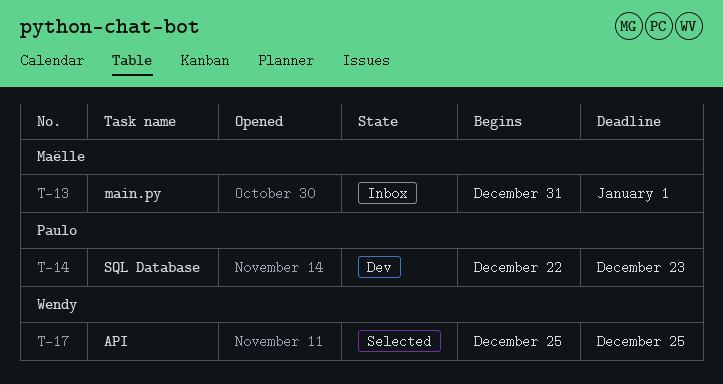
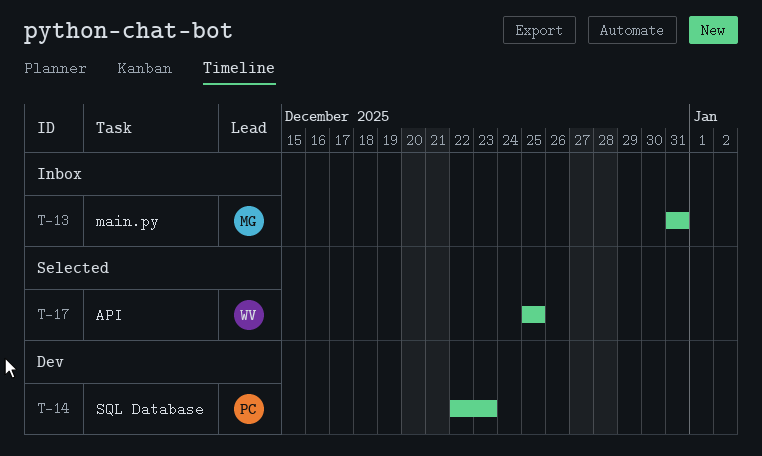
T-13, due: Jan 1 -> Dec 31

